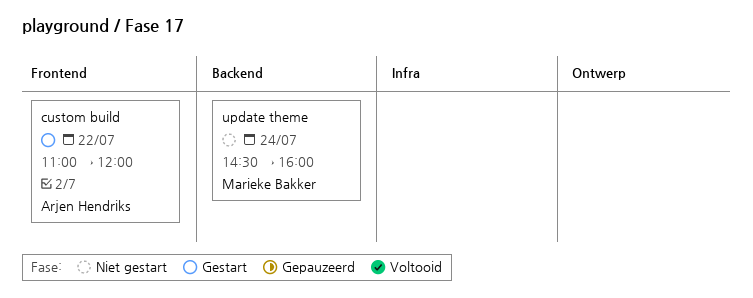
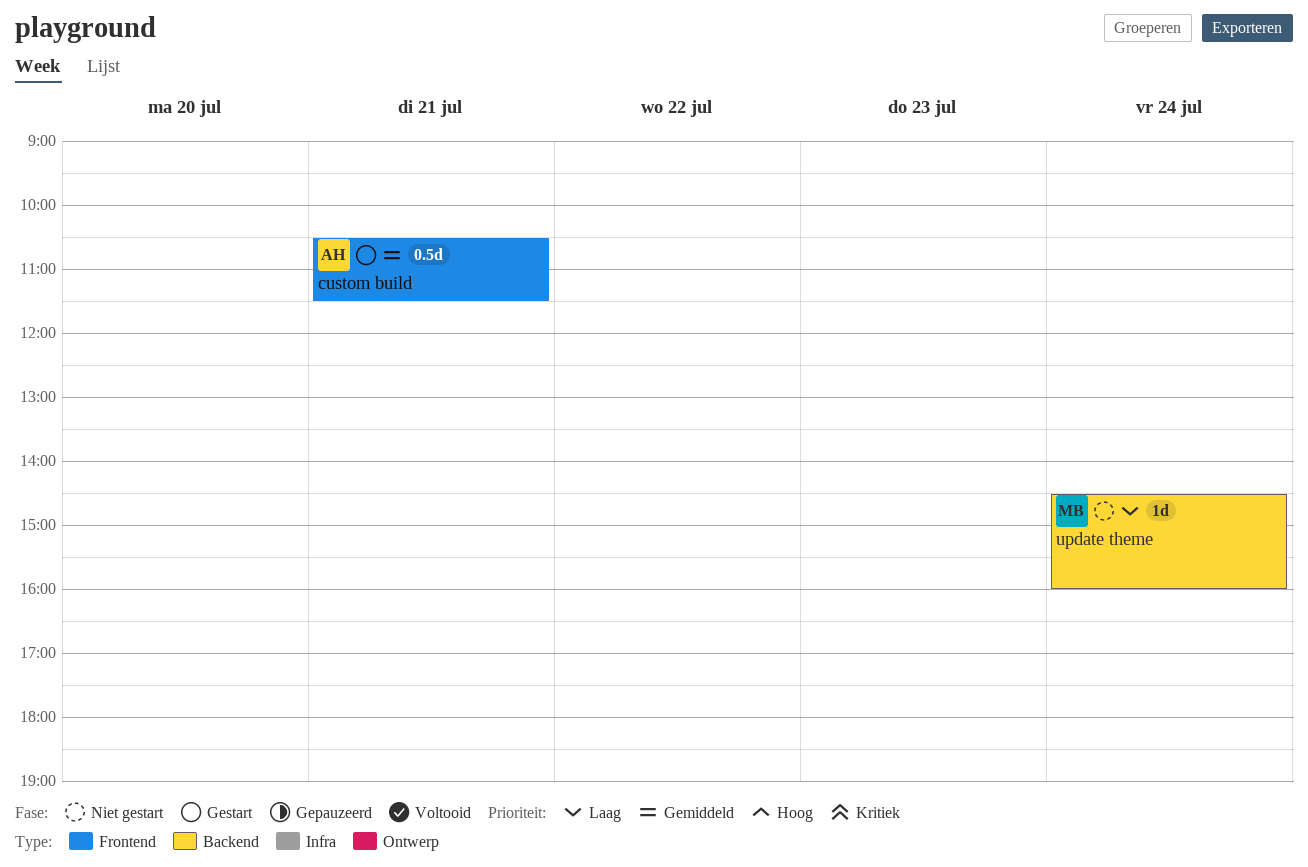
custom build, day: Jul 22 -> Jul 21
custom build, begins: 11:00 -> 10:30
custom build, ends: 12:00 -> 11:30

